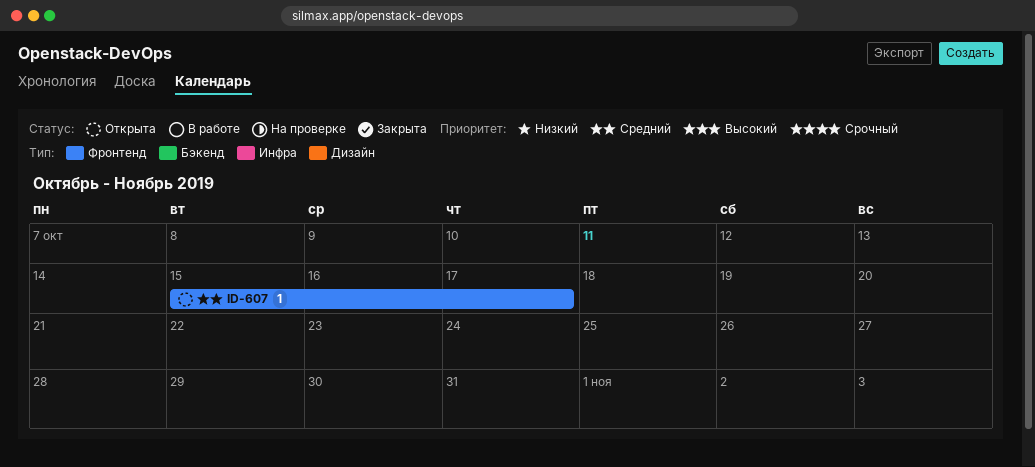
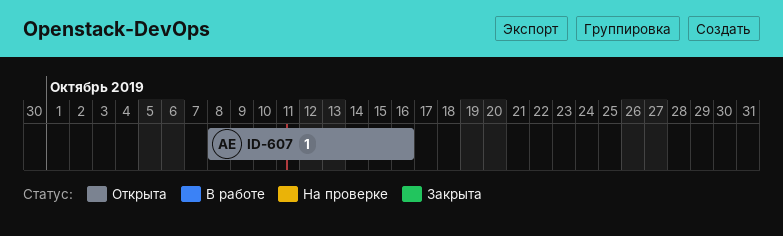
ID-607, start: Oct 15 -> Oct 8
ID-607, due: Oct 17 -> Oct 16

